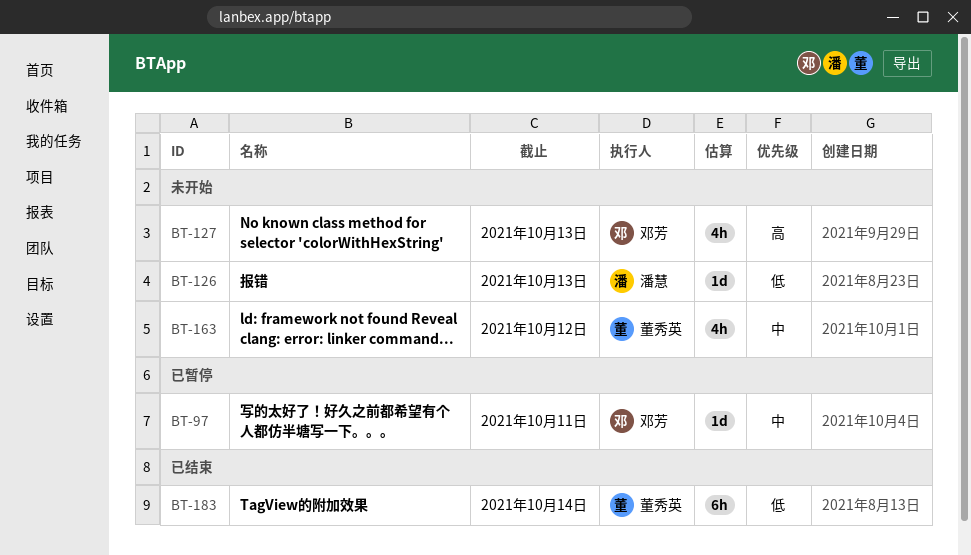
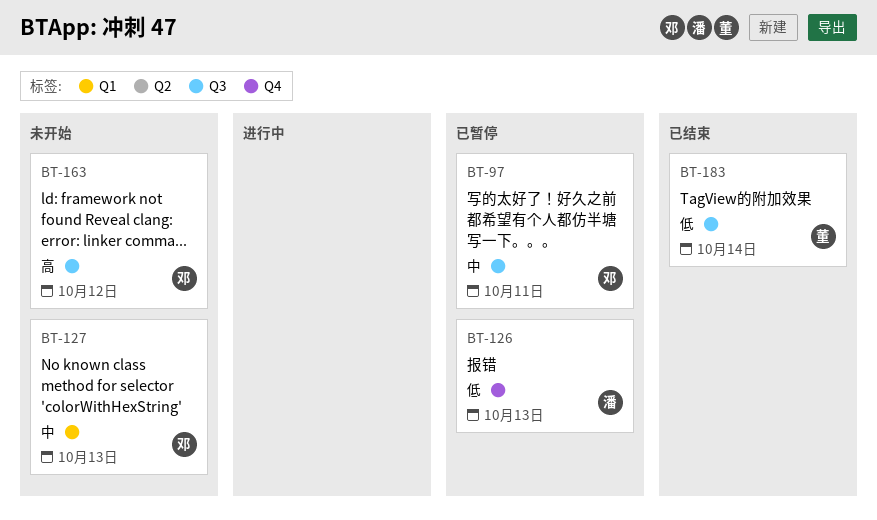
BT-126, status: 未开始 -> 已暂停
BT-127, priority: 高 -> 中
BT-163, owner: 董秀英 -> 邓芳
BT-163, priority: 中 -> 高

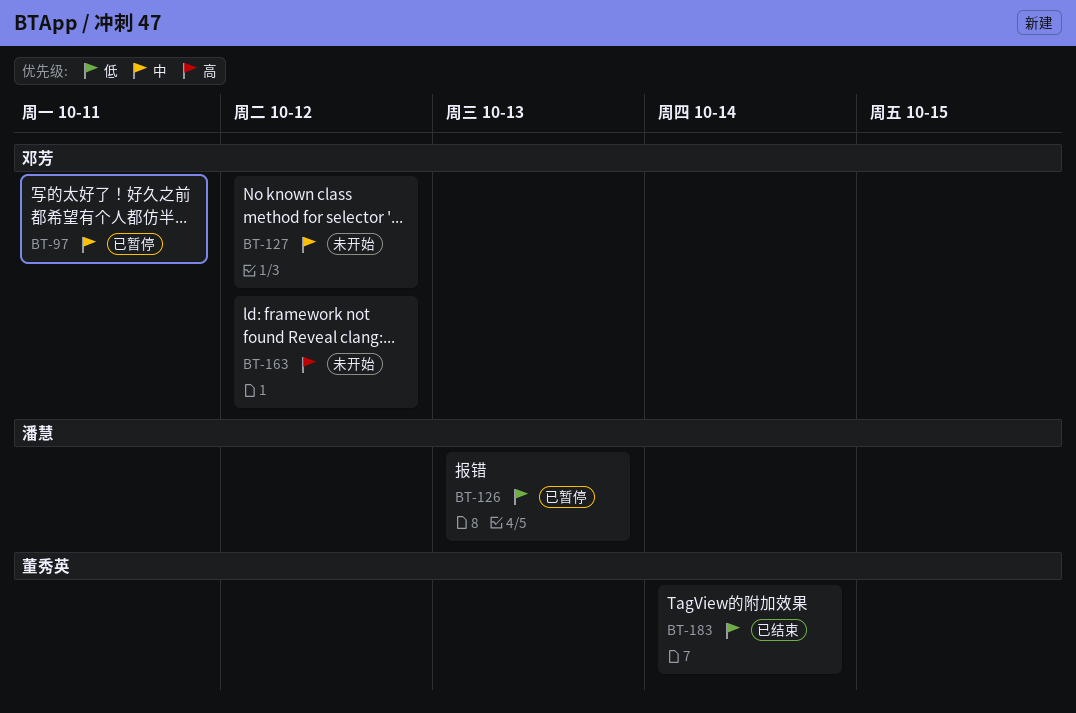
BT-127, due: Oct 13 -> Oct 12

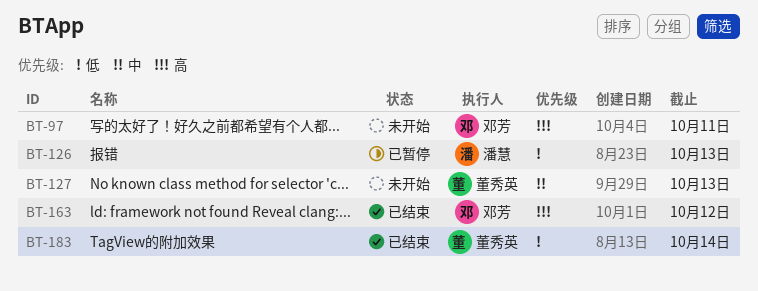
BT-97, status: 已暂停 -> 未开始
BT-97, priority: 中 -> 高
BT-127, owner: 邓芳 -> 董秀英
BT-127, due: Oct 12 -> Oct 13
BT-163, status: 未开始 -> 已结束

